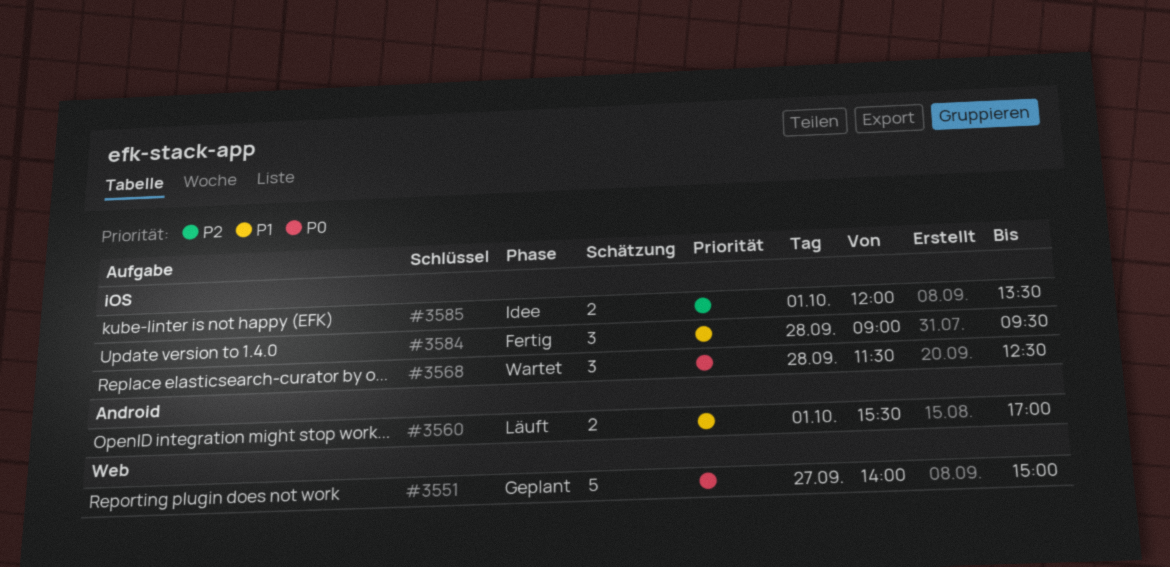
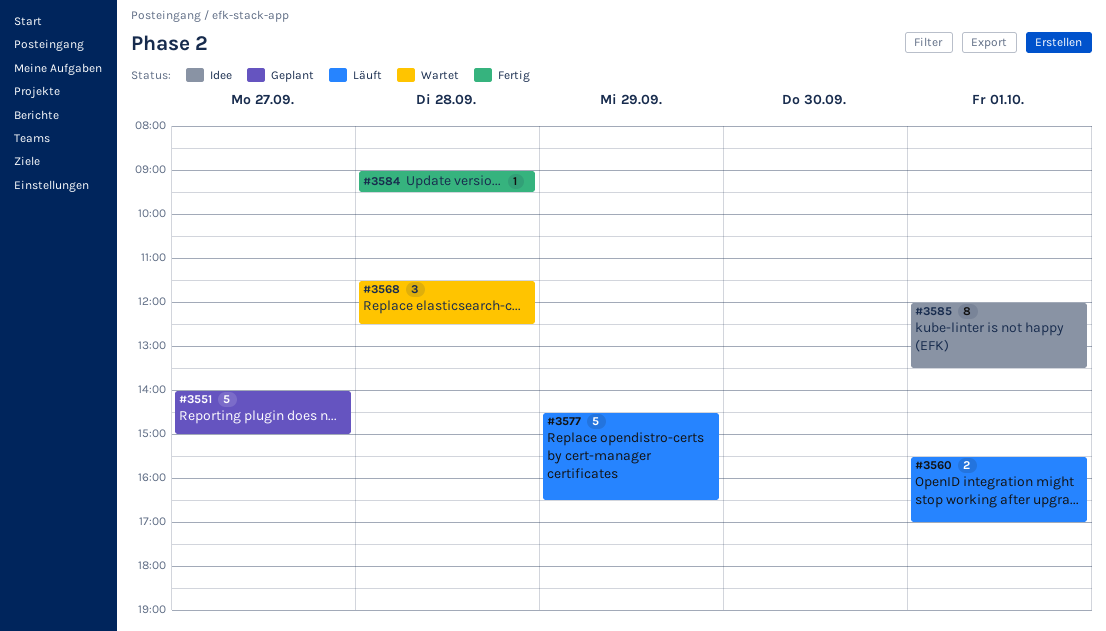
#3577: none -> present
#3584, estimate: 3 -> 1
#3585, estimate: 2 -> 8

